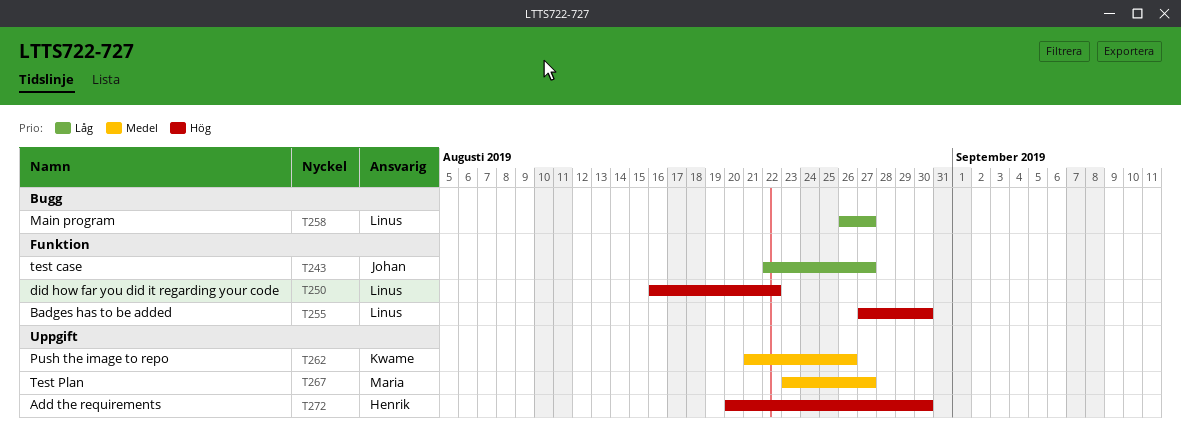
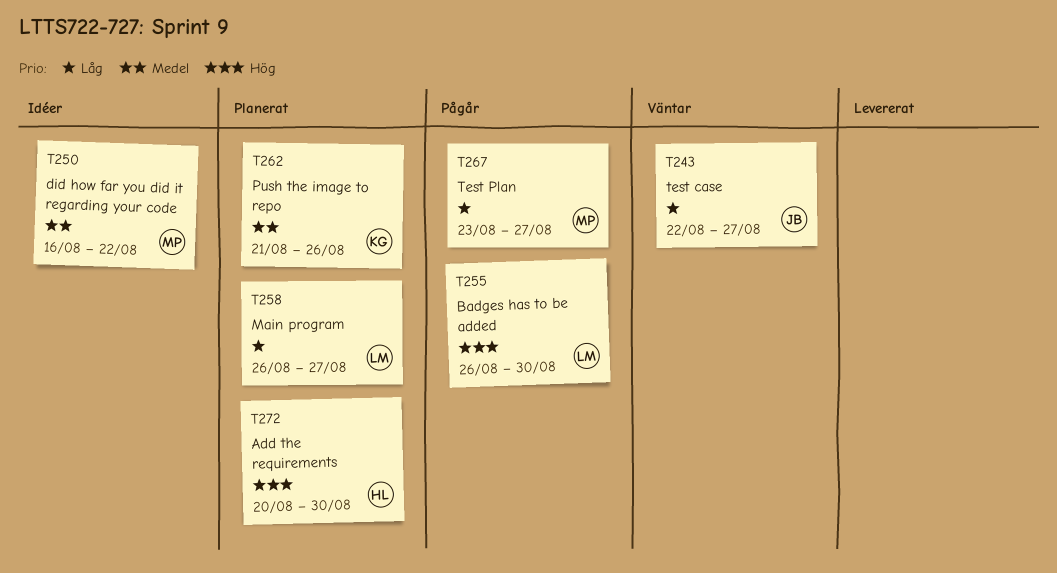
T250, owner: Linus -> Maria
T250, priority: Hög -> Medel
T255, start: Aug 27 -> Aug 26
T267, priority: Medel -> Låg

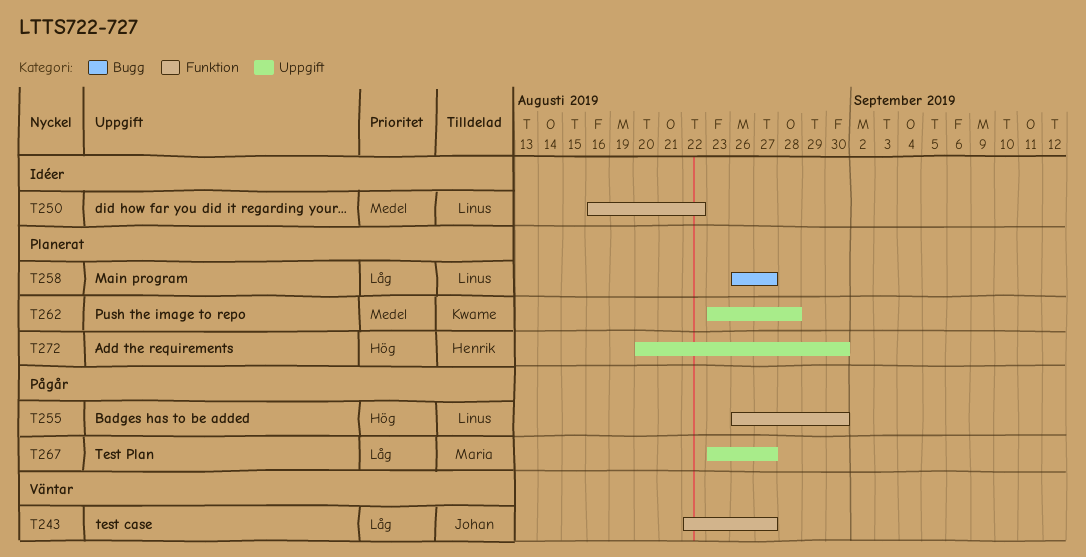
T250, owner: Maria -> Linus
T262, start: Aug 21 -> Aug 23
T262, due: Aug 26 -> Aug 28

